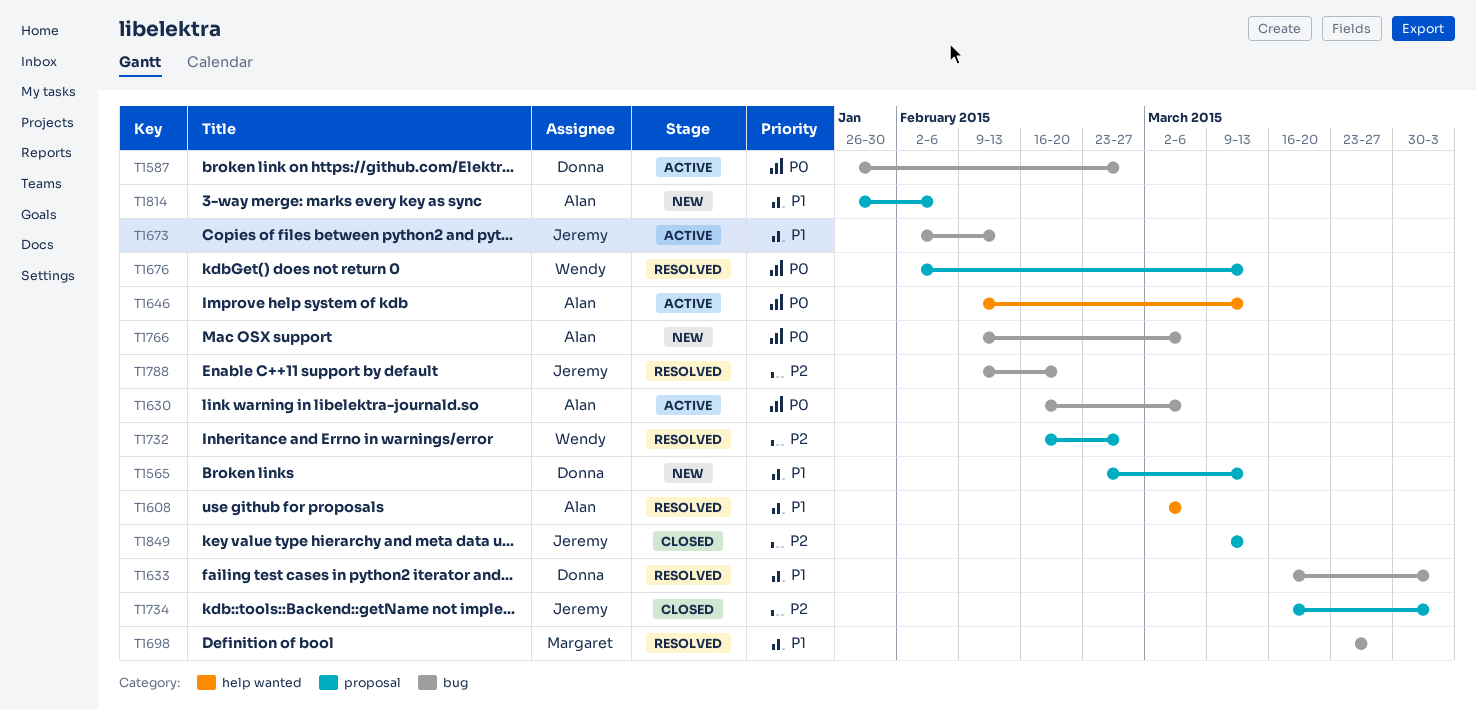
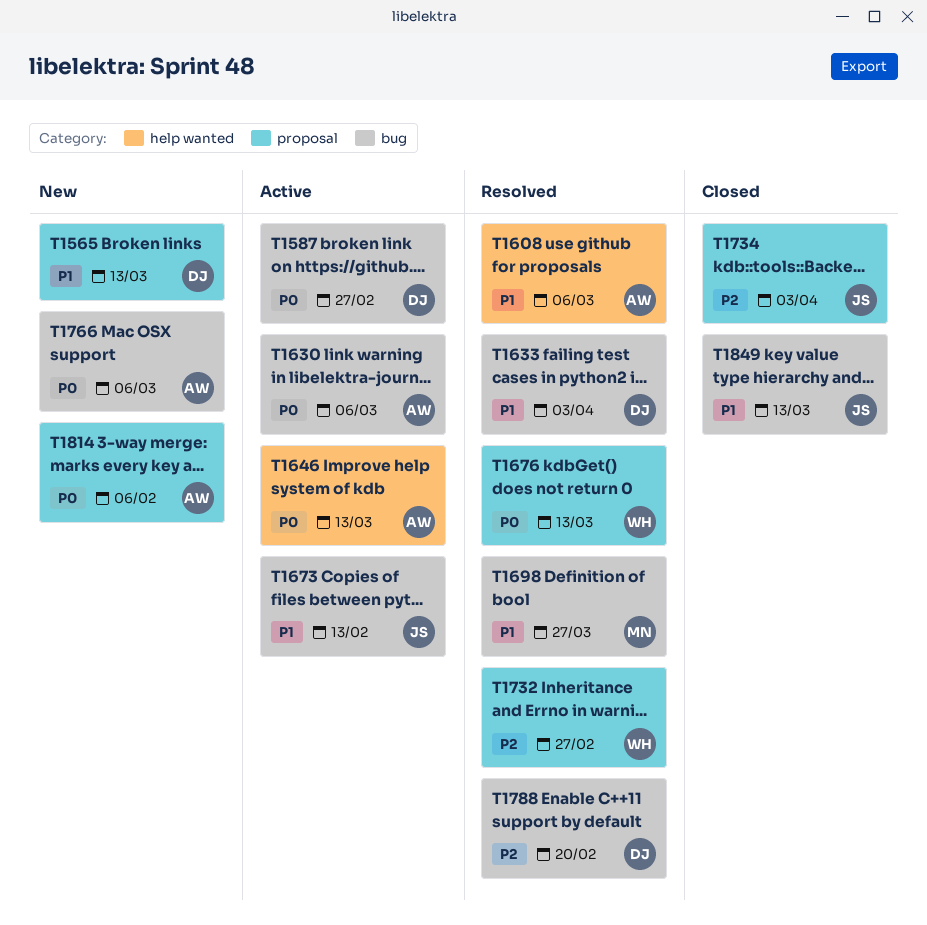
T1788, owner: Jeremy -> Donna
T1814, priority: P1 -> P0
T1849, priority: P2 -> P1
T1849, label: proposal -> bug

